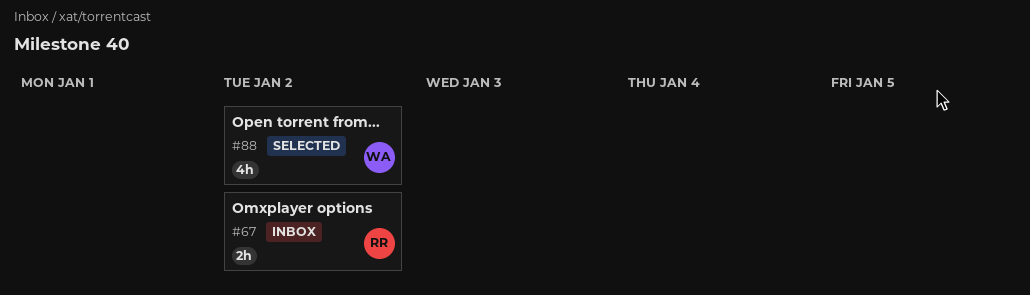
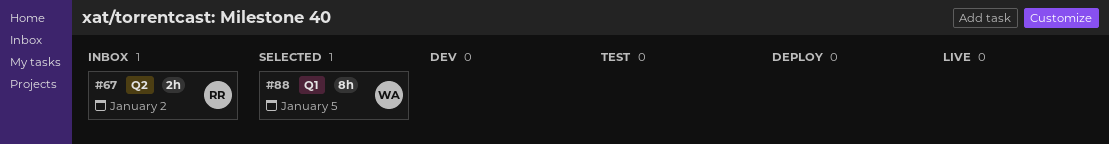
#88, estimate: 4h -> 8h
#88, due: Jan 2 -> Jan 5

